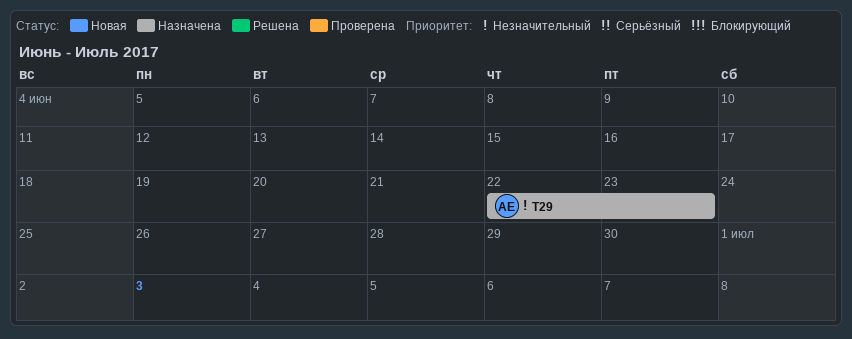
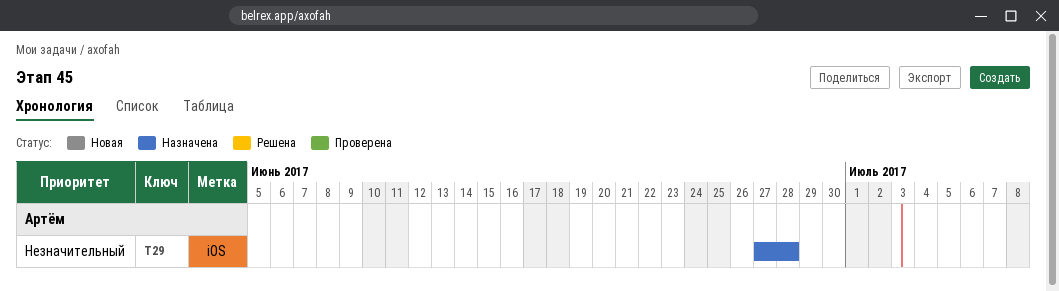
T29, start: Jun 22 -> Jun 27
T29, due: Jun 23 -> Jun 28

